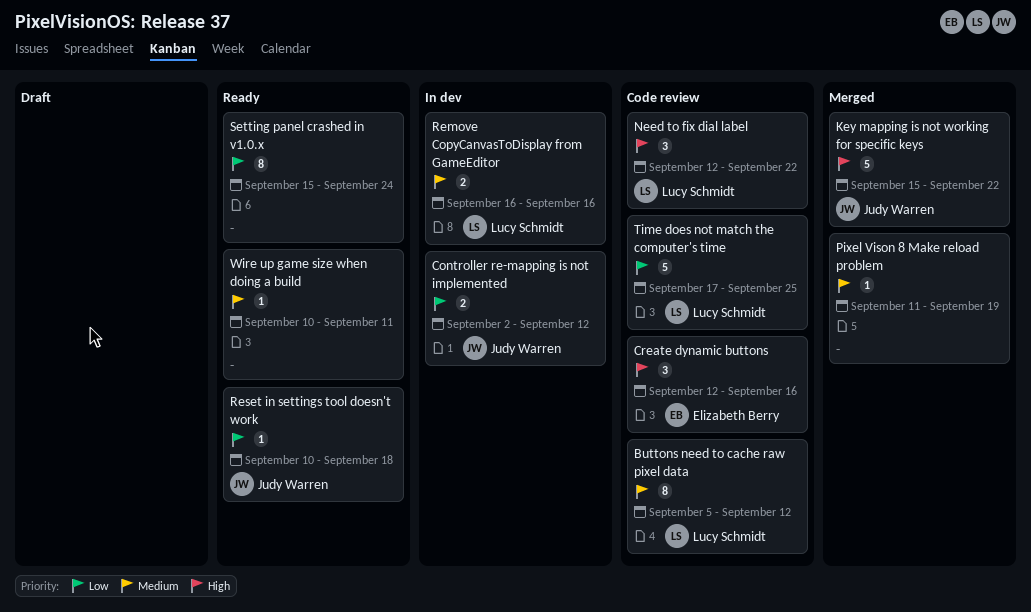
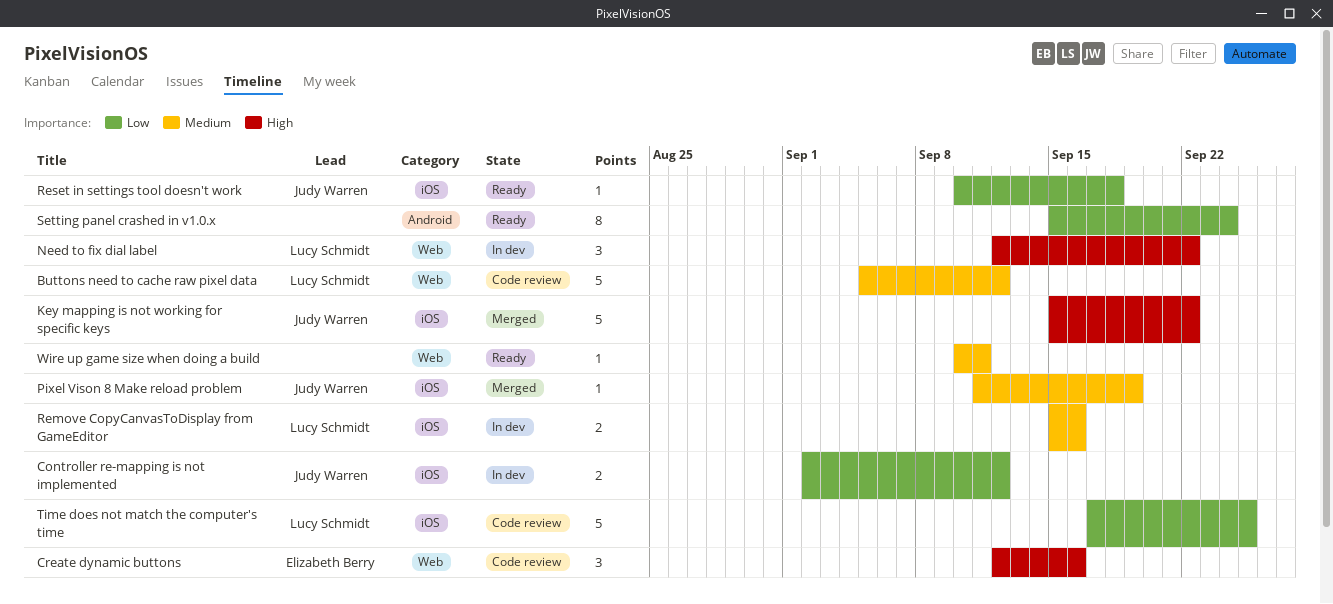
Buttons need to cache raw pixel data, estimate: 8 -> 5
Need to fix dial label, status: Code review -> In dev
Pixel Vison 8 Make reload problem, owner: none -> Judy Warren
Remove CopyCanvasToDisplay from GameEditor, start: Sep 16 -> Sep 15

